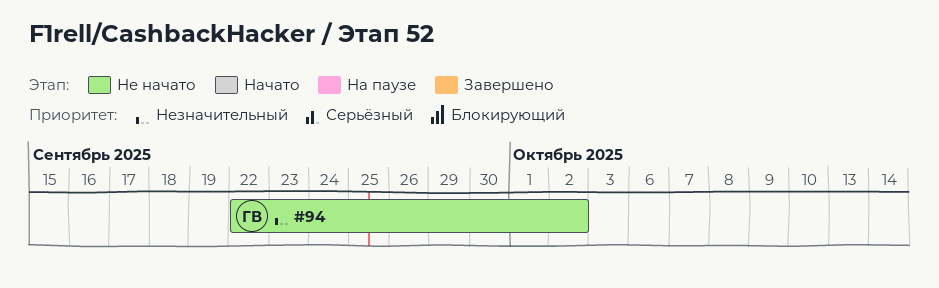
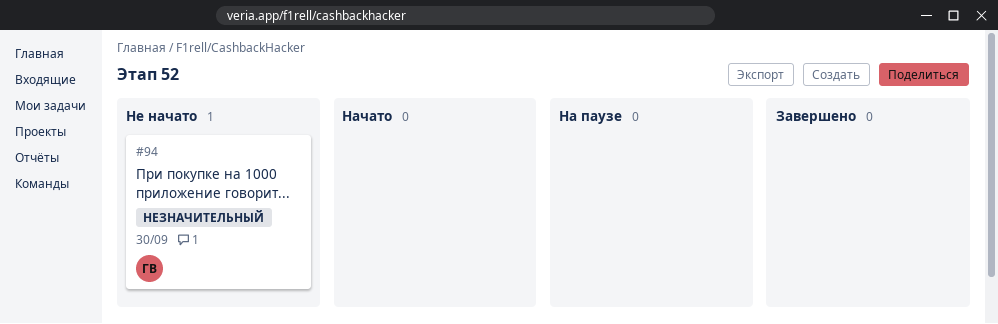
#94, due: Oct 2 -> Sep 30

